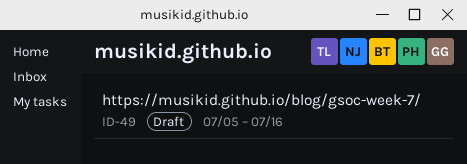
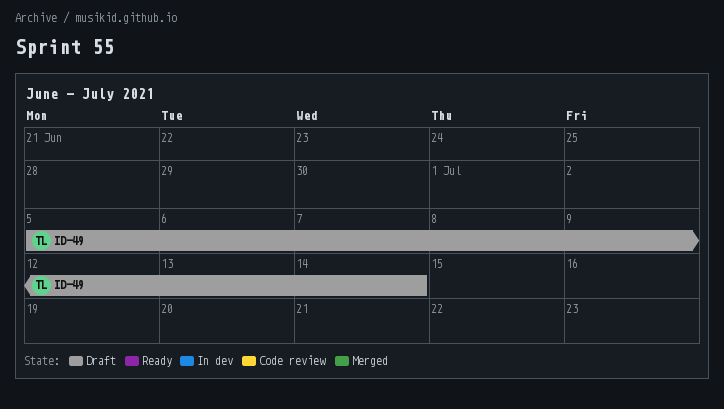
ID-49, due: Jul 16 -> Jul 14

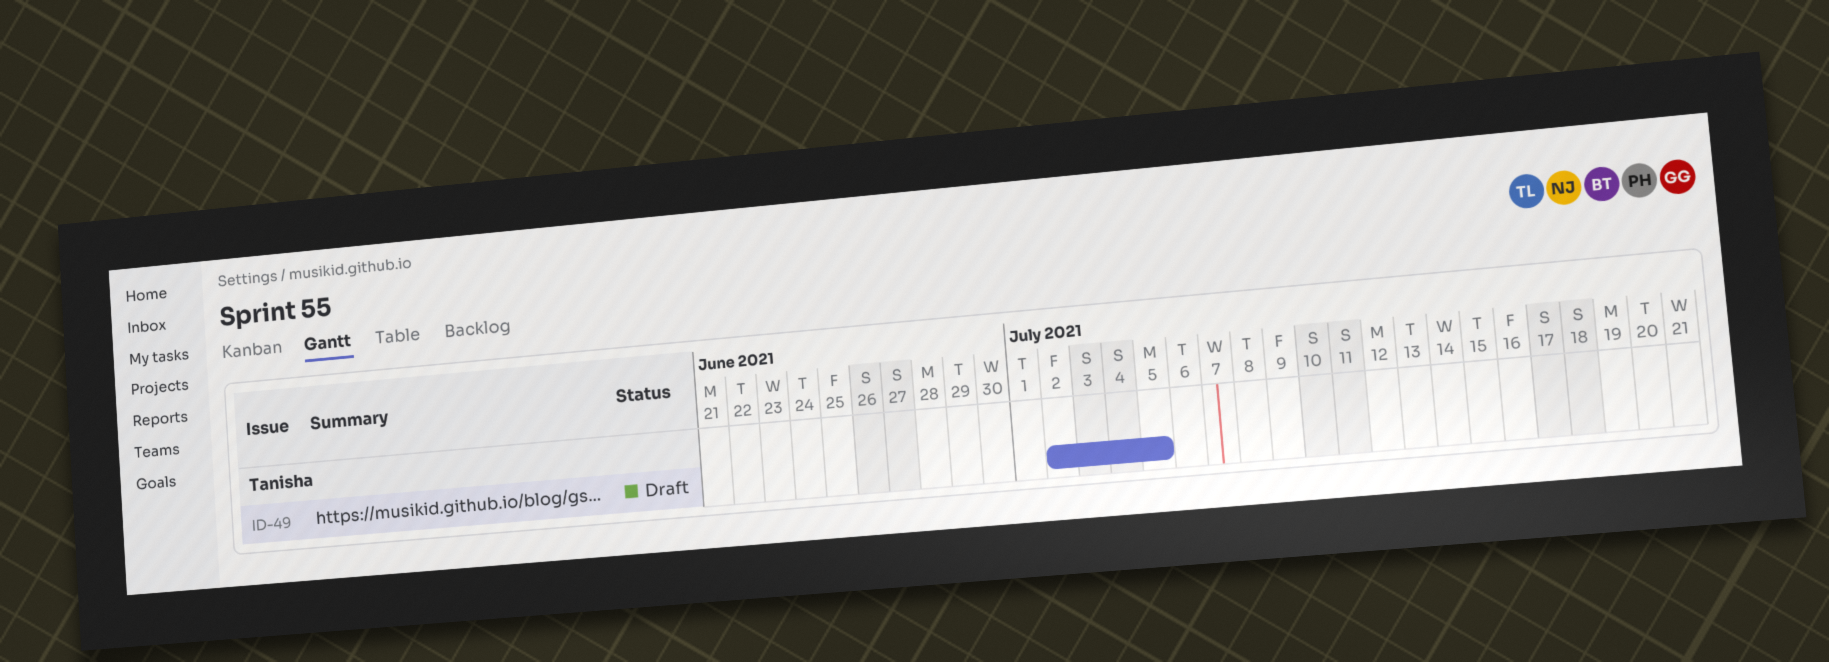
ID-49, start: Jul 5 -> Jul 2
ID-49, due: Jul 14 -> Jul 5

